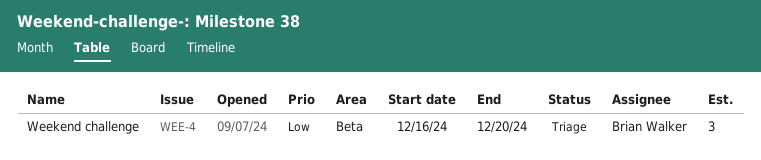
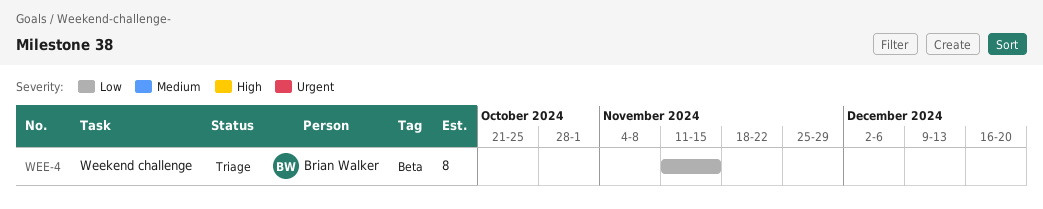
WEE-4, estimate: 3 -> 8
WEE-4, start: Dec 16 -> Nov 11
WEE-4, due: Dec 20 -> Nov 15

